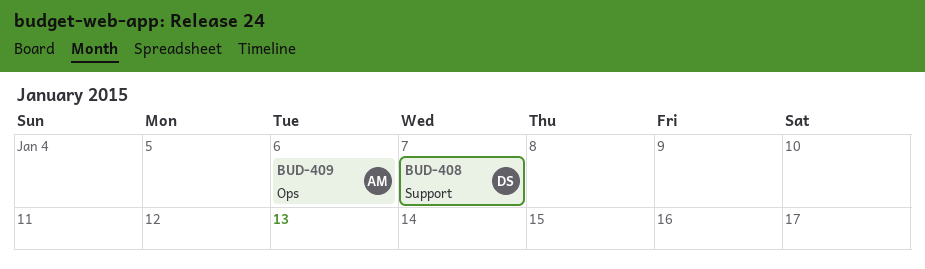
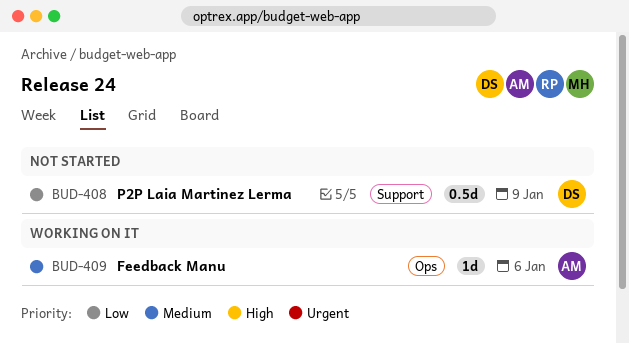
BUD-408, due: Jan 7 -> Jan 9

